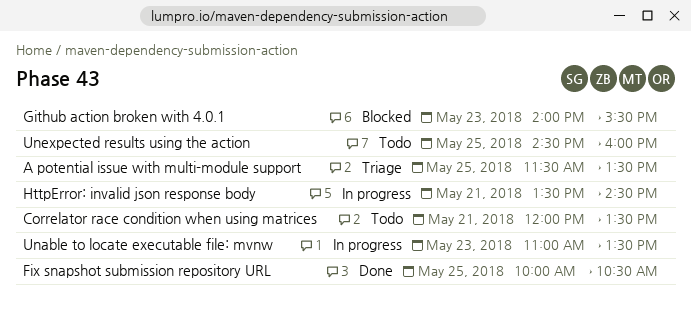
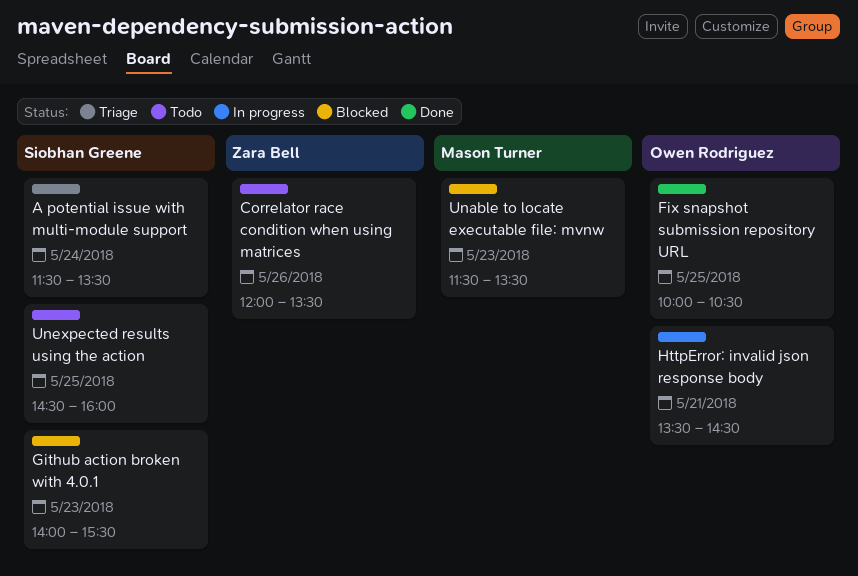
A potential issue with multi-module support, day: May 25 -> May 24
Correlator race condition when using matrices, day: May 21 -> May 26
Unable to locate executable file: mvnw, status: In progress -> Blocked
Unable to locate executable file: mvnw, begins: 11:00 -> 11:30

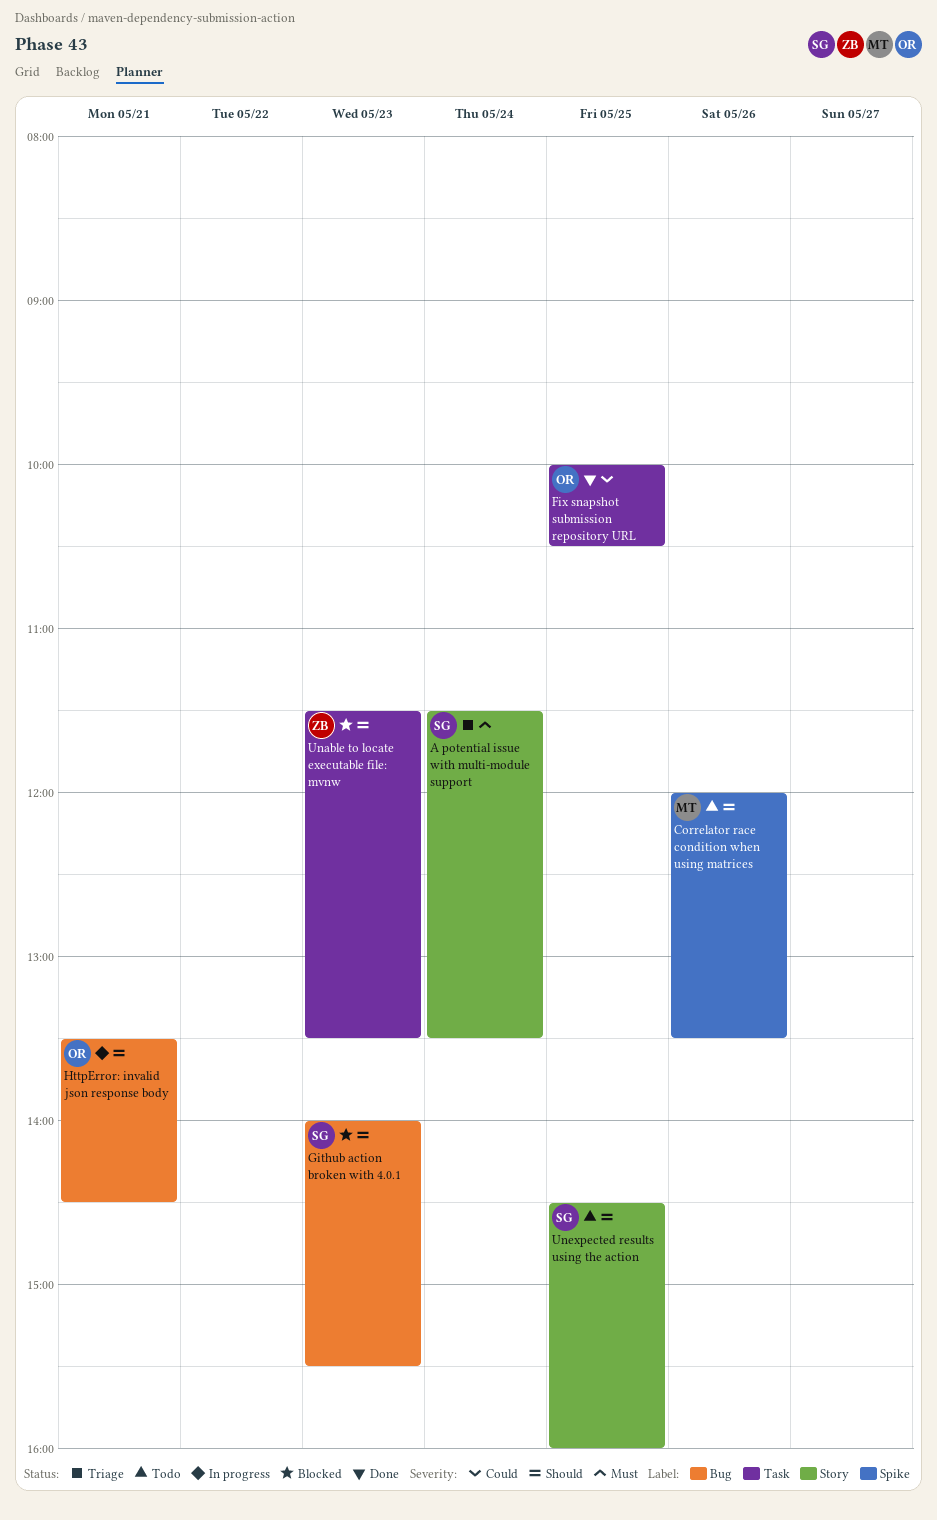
Correlator race condition when using matrices, owner: Zara Bell -> Mason Turner
Unable to locate executable file: mvnw, owner: Mason Turner -> Zara Bell

